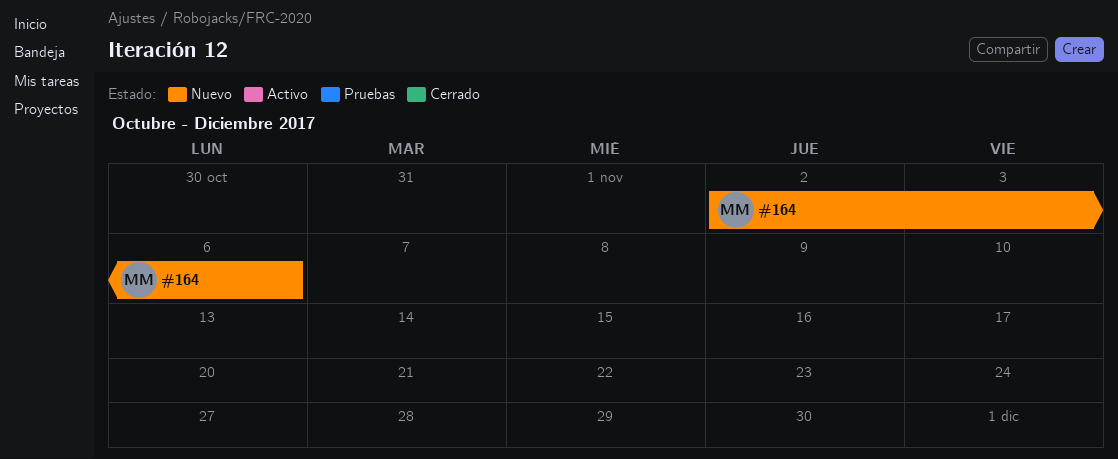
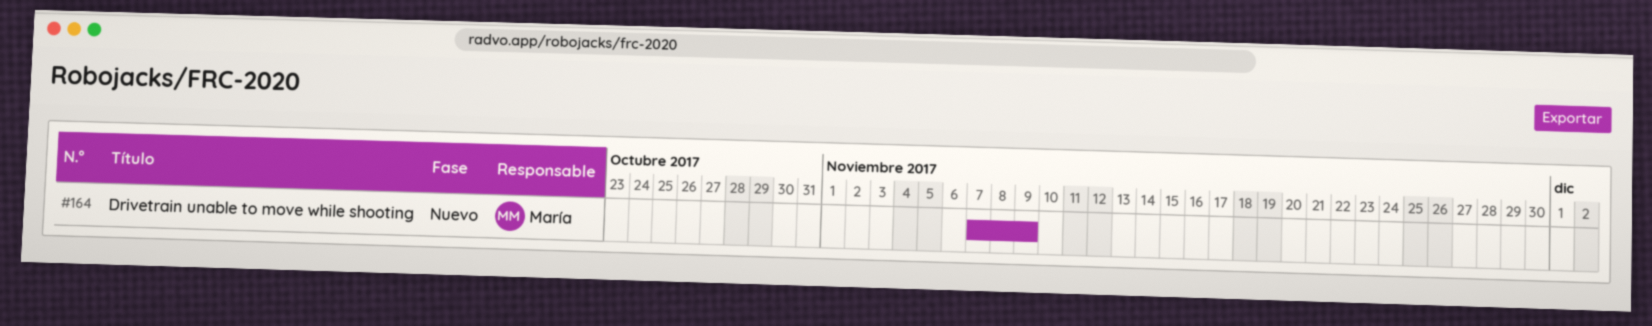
#164, start: Nov 2 -> Nov 7
#164, due: Nov 6 -> Nov 9

